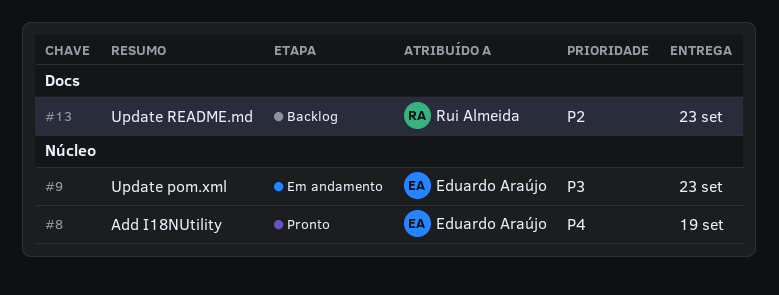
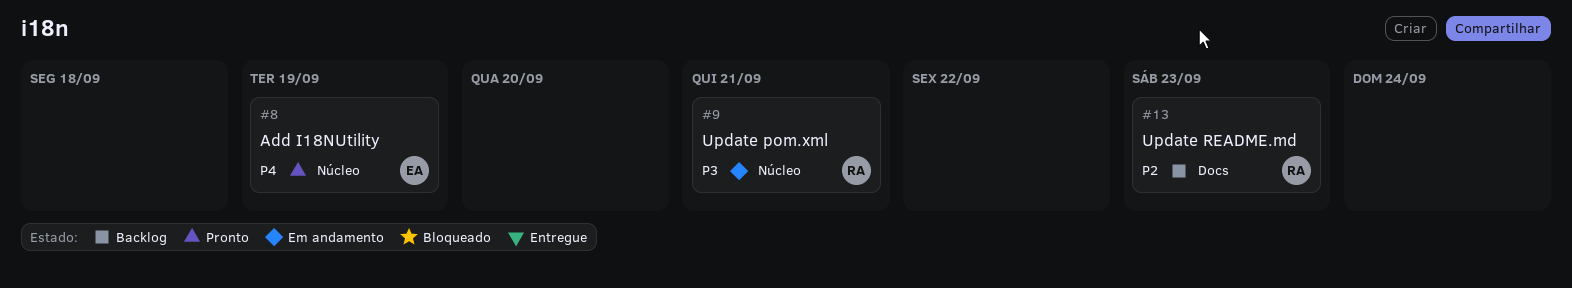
#9, owner: Eduardo Araújo -> Rui Almeida
#9, due: Sep 23 -> Sep 21

